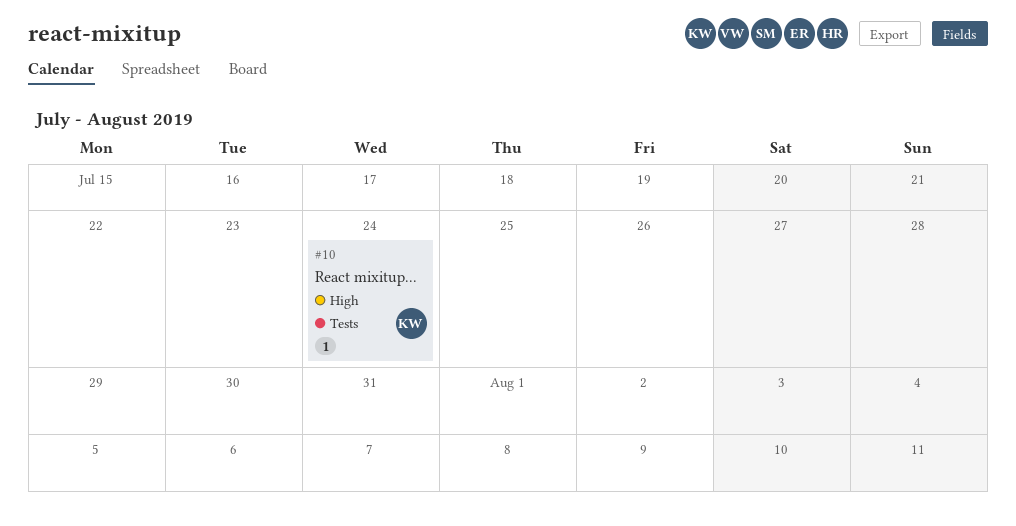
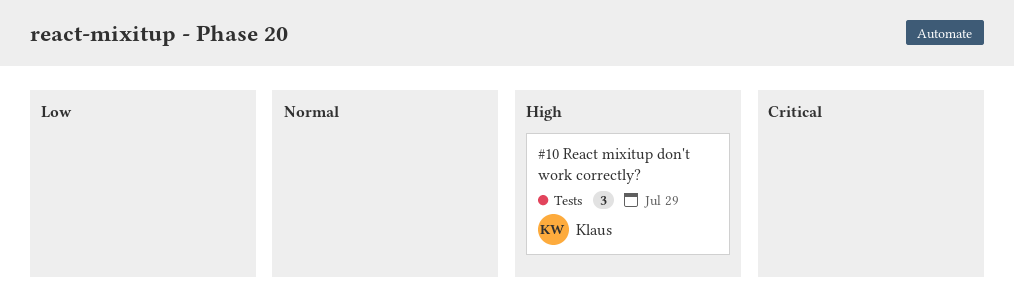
#10, estimate: 1 -> 3
#10, due: Jul 24 -> Jul 29

